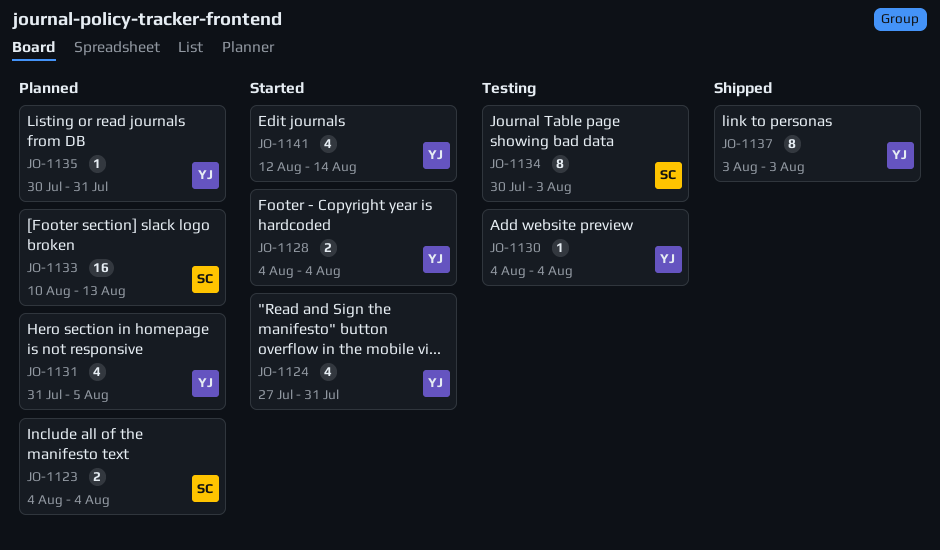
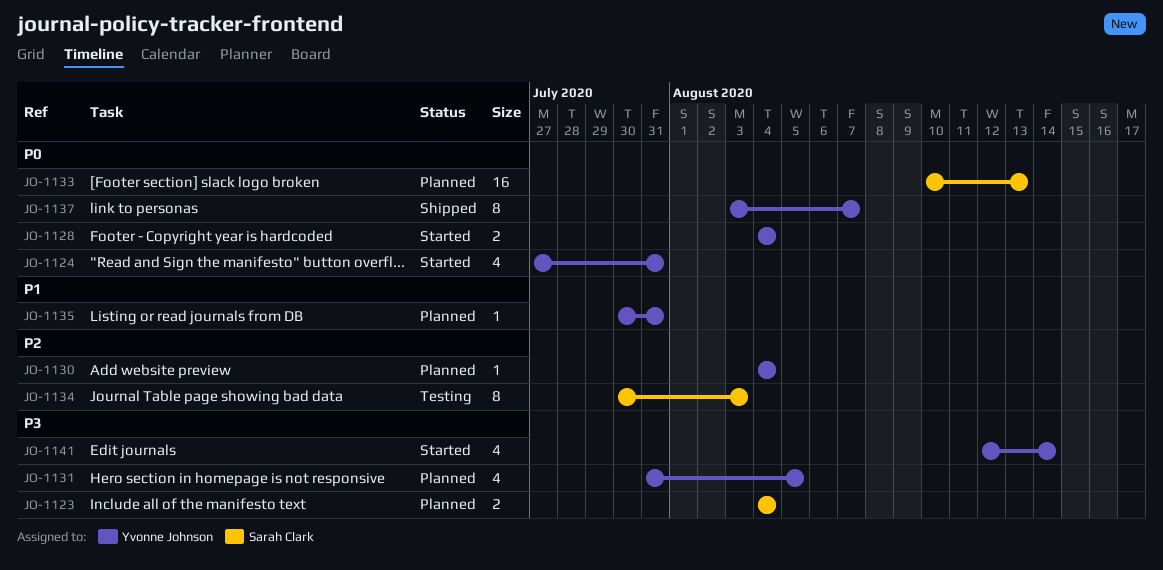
JO-1130, status: Testing -> Planned
JO-1137, due: Aug 3 -> Aug 7

